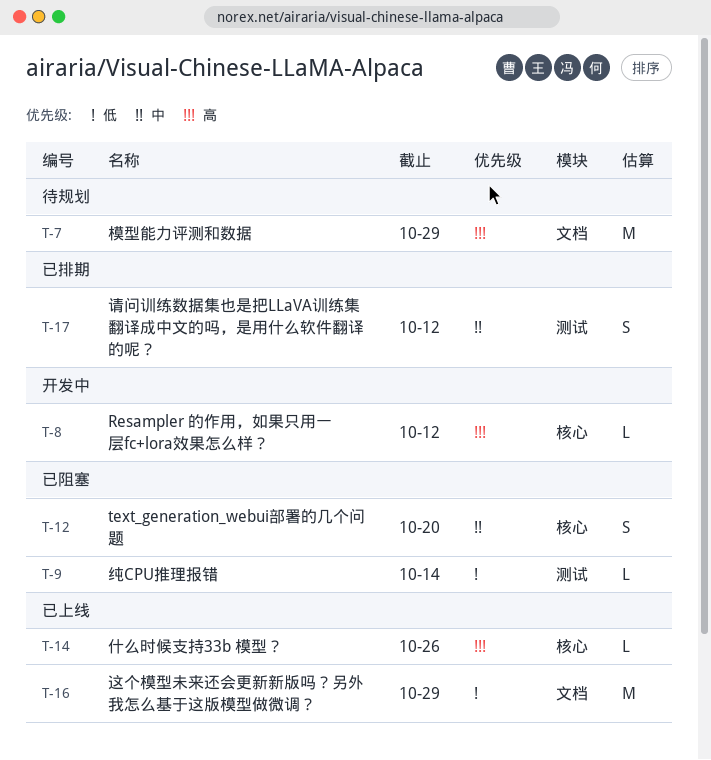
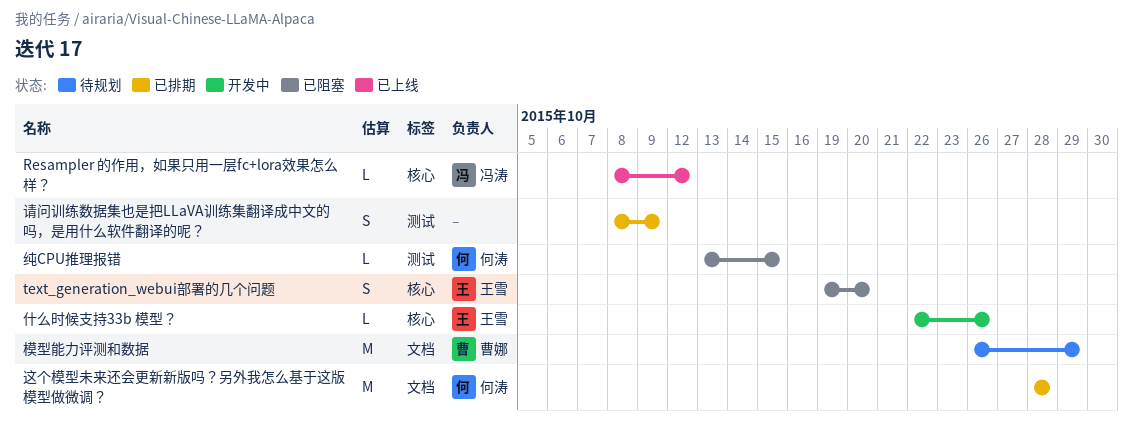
Resampler 的作用，如果只用一层fc+lora效果怎么样？, status: 开发中 -> 已上线
什么时候支持33b 模型？, status: 已上线 -> 开发中
纯CPU推理报错, due: Oct 14 -> Oct 15
请问训练数据集也是把LLaVA训练集翻译成中文的吗，是用什么软件翻译的呢？, due: Oct 12 -> Oct 9
这个模型未来还会更新新版吗？另外我怎么基于这版模型做微调？, status: 已上线 -> 已排期
这个模型未来还会更新新版吗？另外我怎么基于这版模型做微调？, due: Oct 29 -> Oct 28

